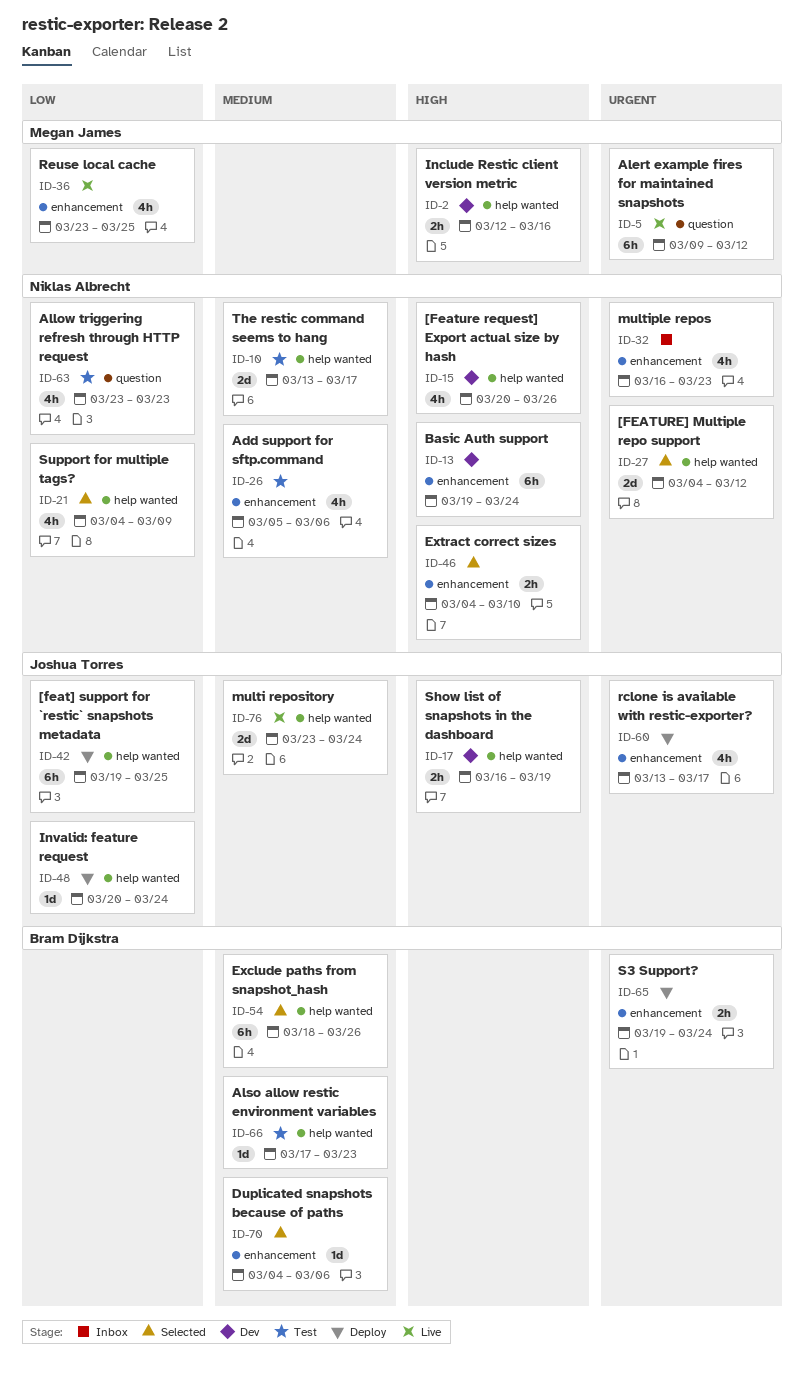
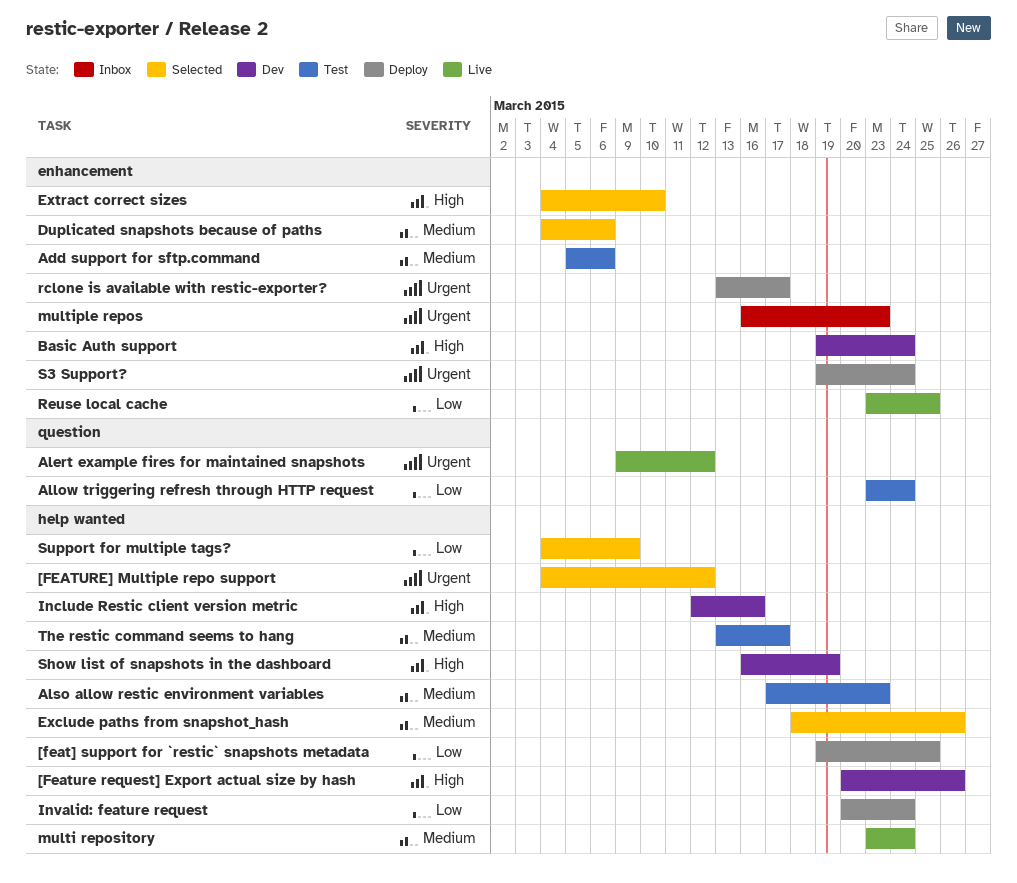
Allow triggering refresh through HTTP request, due: Mar 23 -> Mar 24

